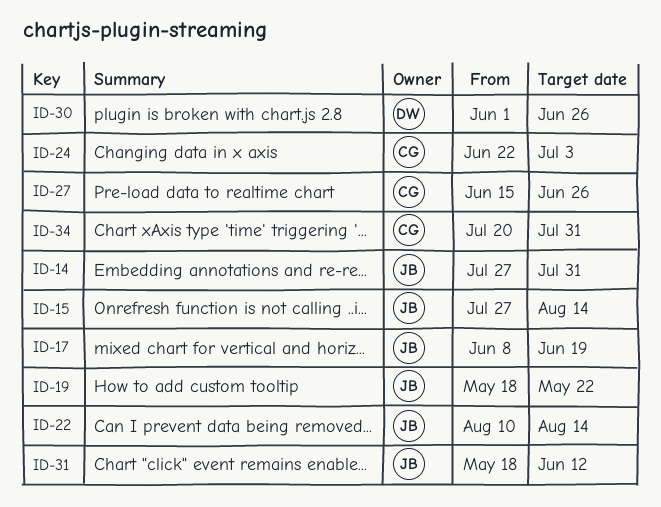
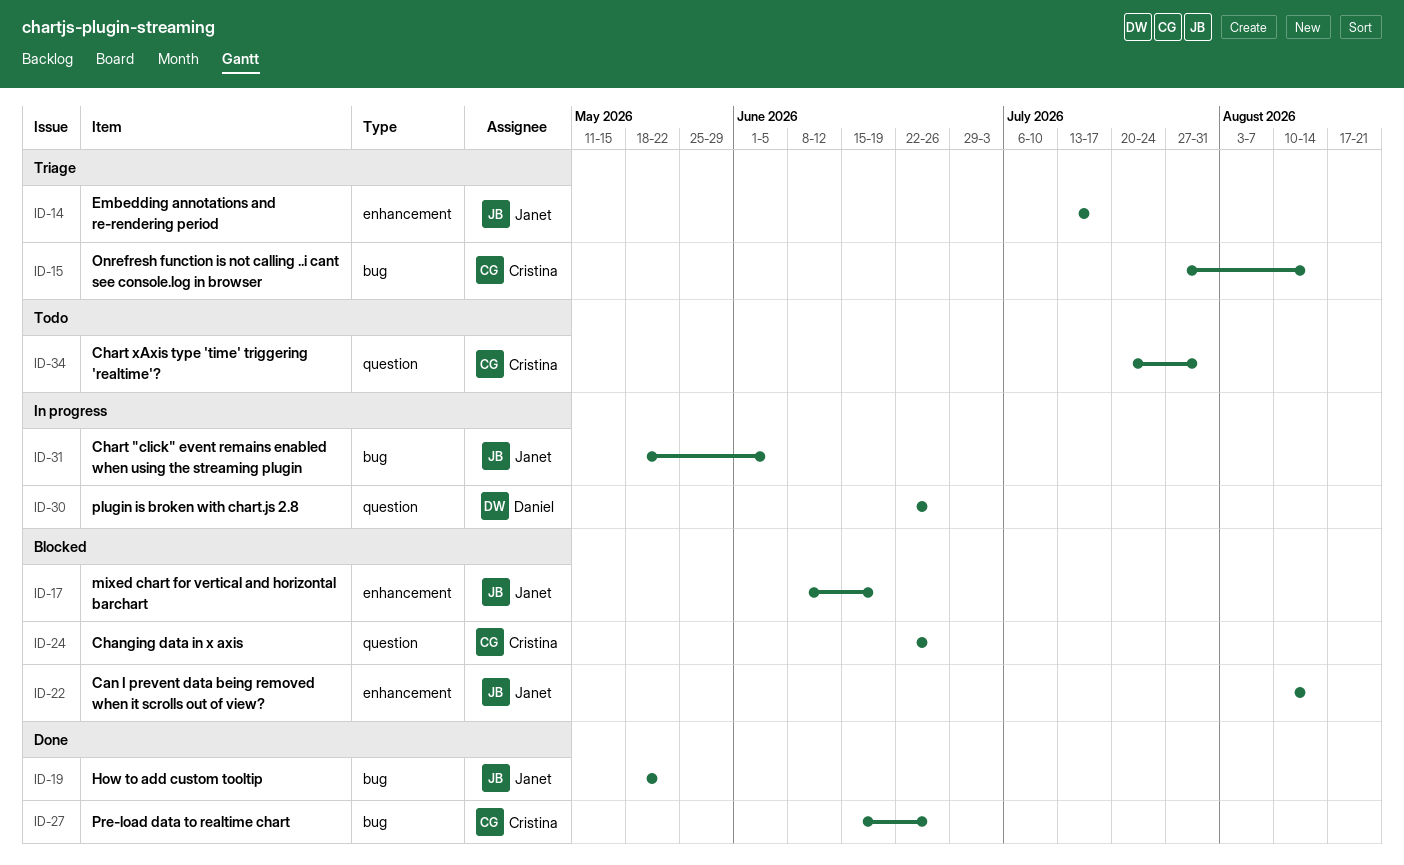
ID-14, start: Jul 27 -> Jul 13
ID-14, due: Jul 31 -> Jul 17
ID-15, owner: Janet -> Cristina
ID-24, due: Jul 3 -> Jun 26
ID-30, start: Jun 1 -> Jun 22
ID-31, due: Jun 12 -> Jun 5

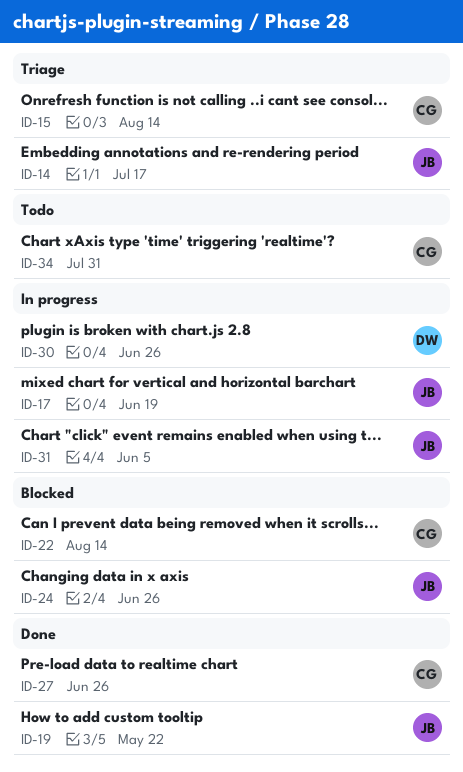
ID-17, status: Blocked -> In progress
ID-22, owner: Janet -> Cristina
ID-24, owner: Cristina -> Janet

